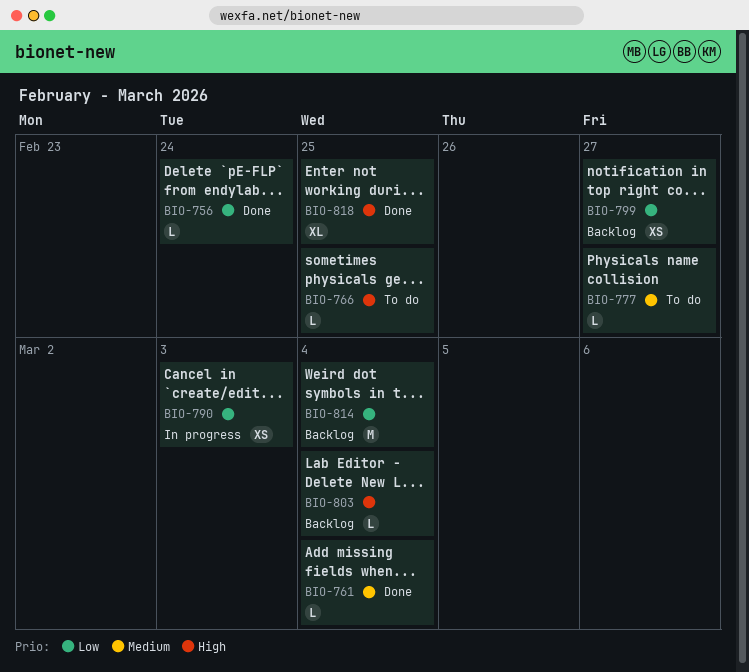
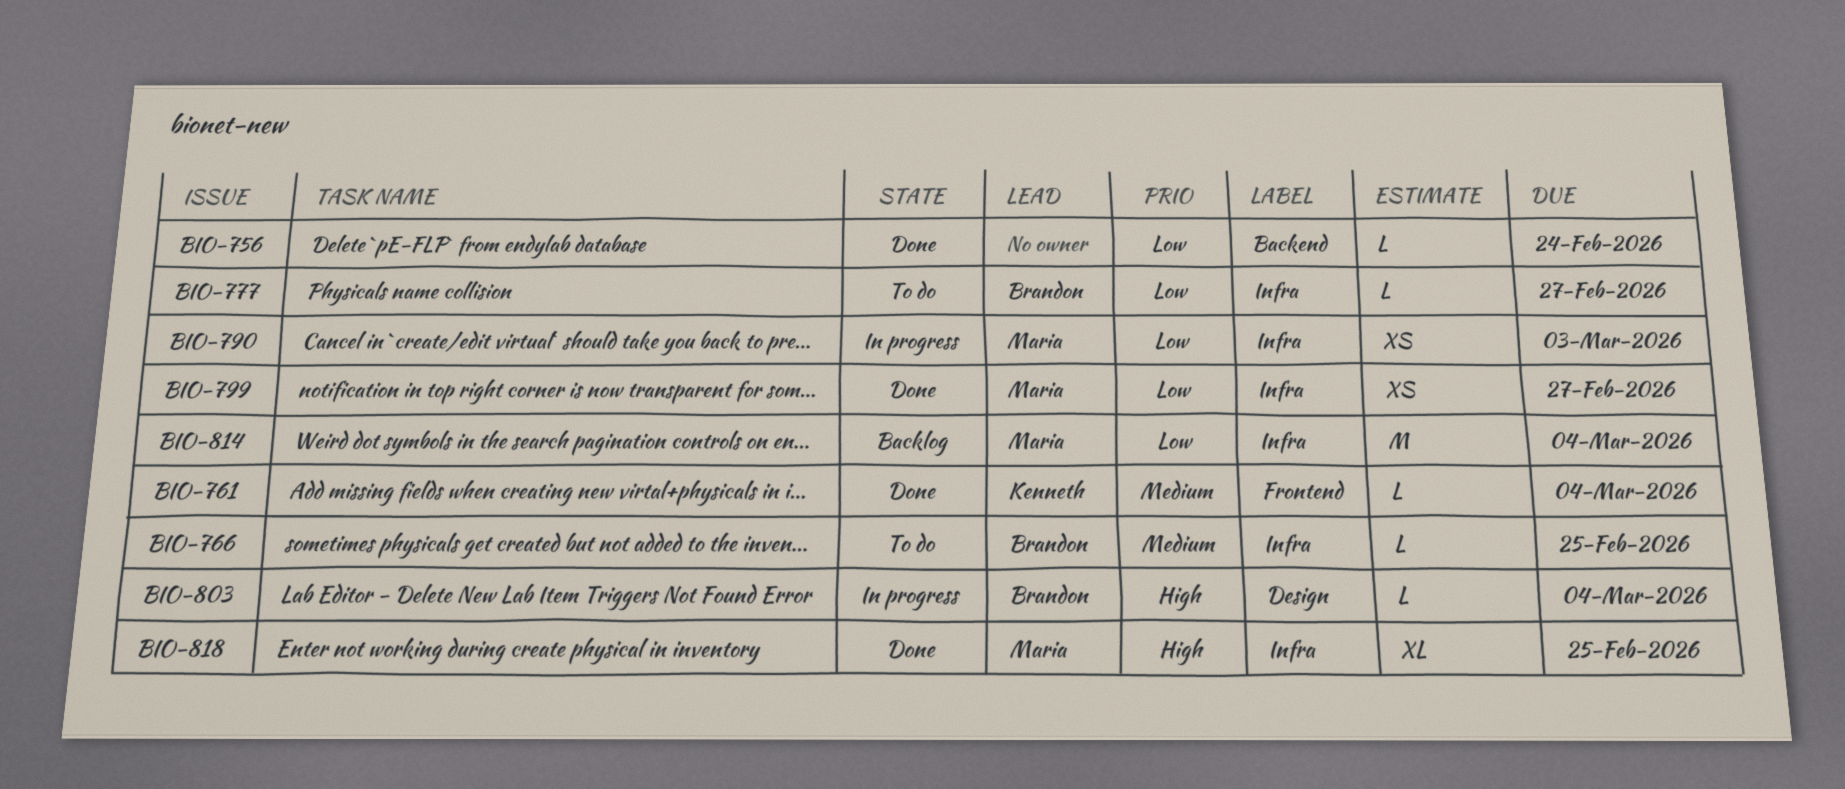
BIO-766, priority: High -> Medium
BIO-777, priority: Medium -> Low
BIO-799, status: Backlog -> Done
BIO-803, status: Backlog -> In progress

